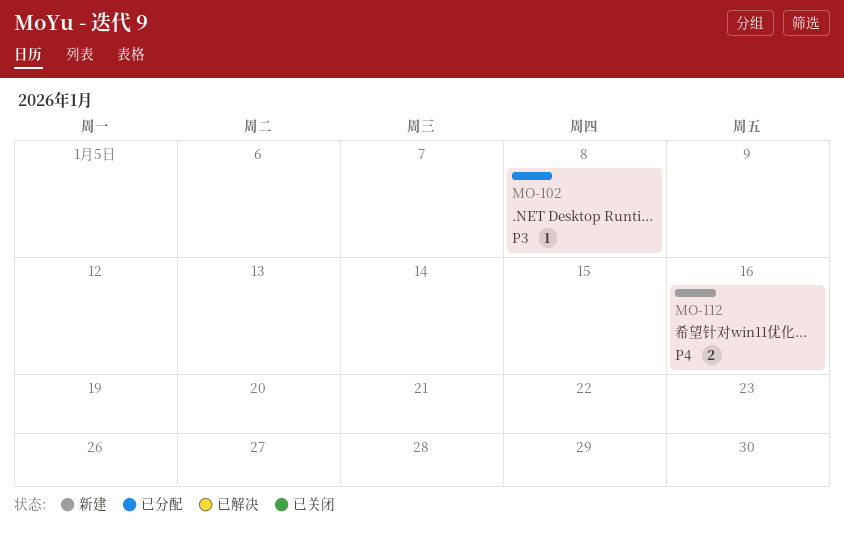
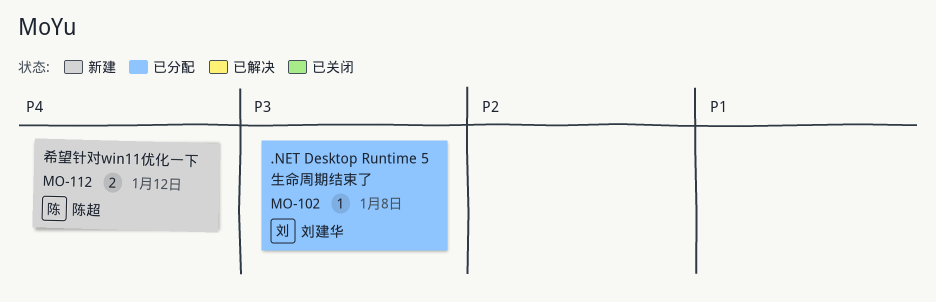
MO-112, due: Jan 16 -> Jan 12

